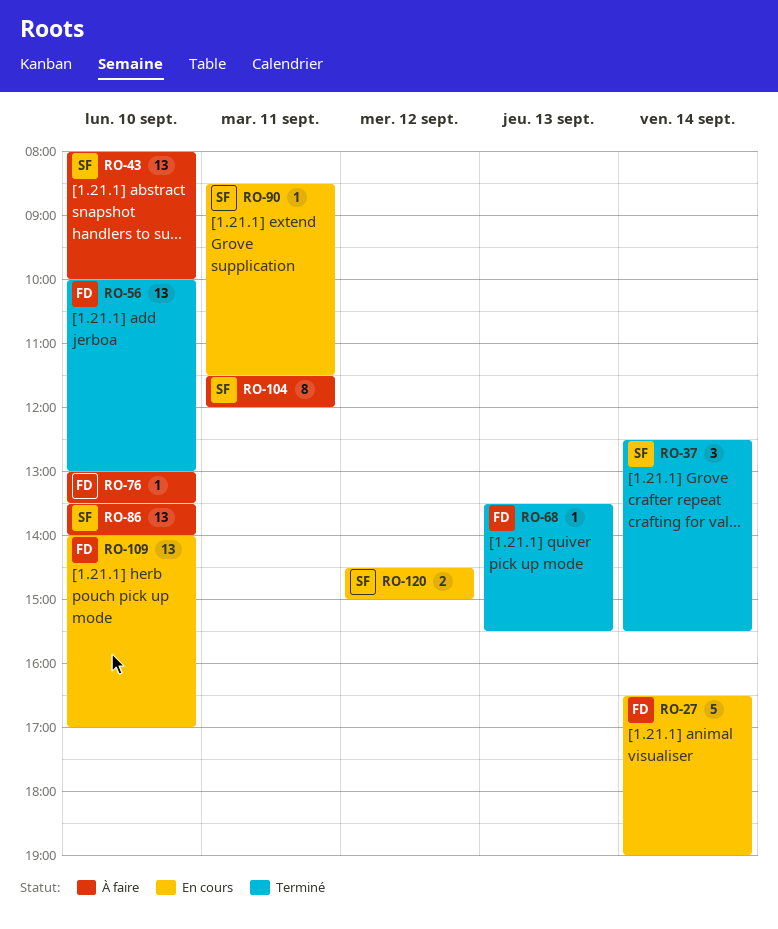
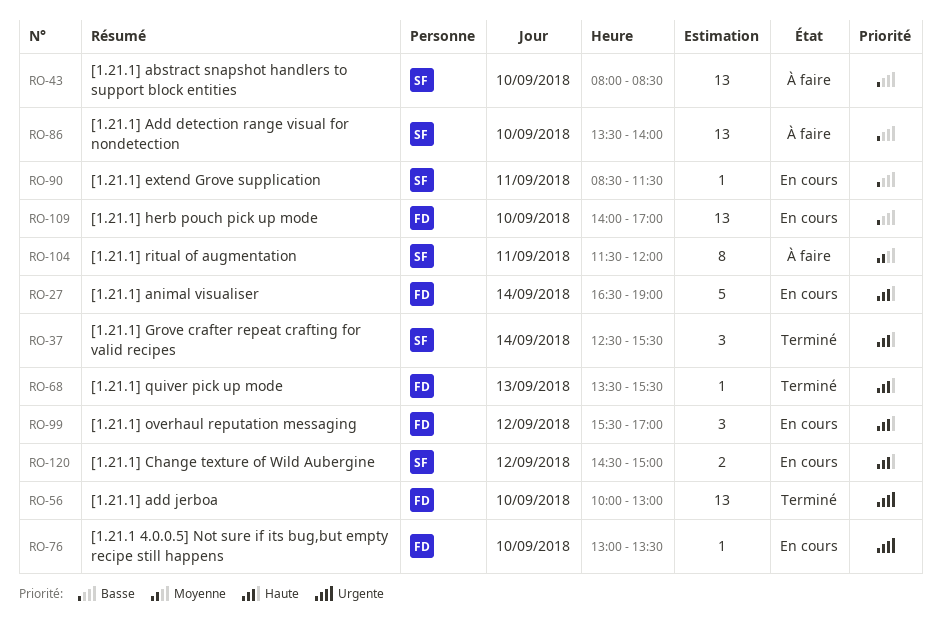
RO-43, ends: 10:00 -> 08:30
RO-76, status: À faire -> En cours
RO-99: none -> present

